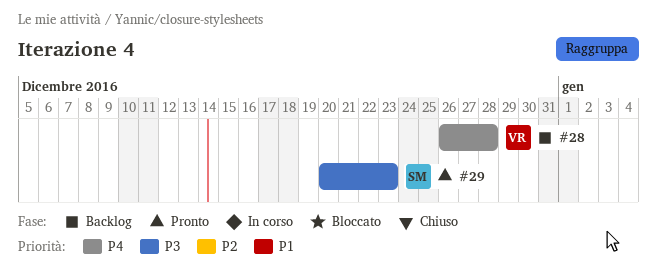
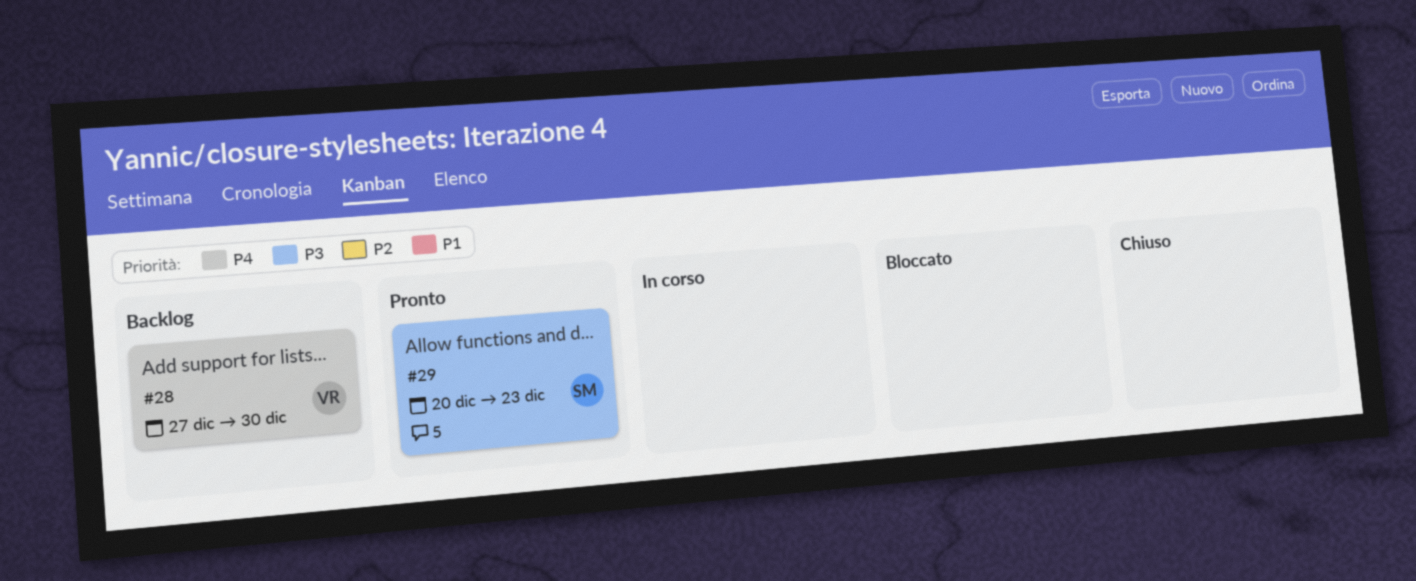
#28, start: Dec 26 -> Dec 27
#28, due: Dec 28 -> Dec 30

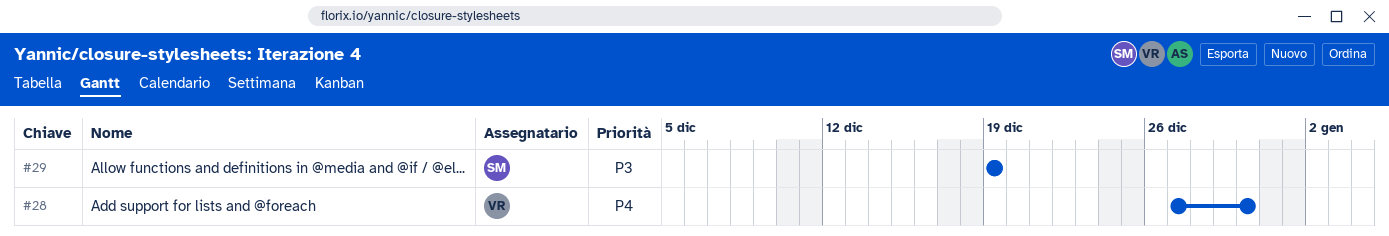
#29, start: Dec 20 -> Dec 19
#29, due: Dec 23 -> Dec 19

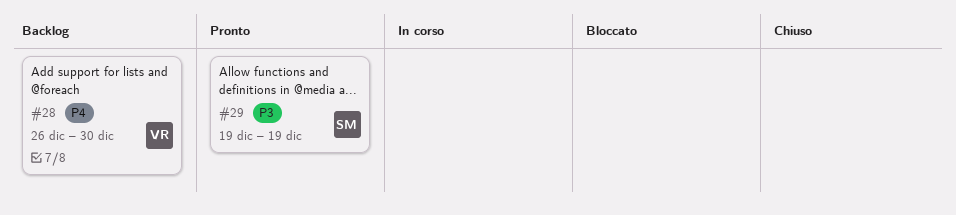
#28, start: Dec 27 -> Dec 26

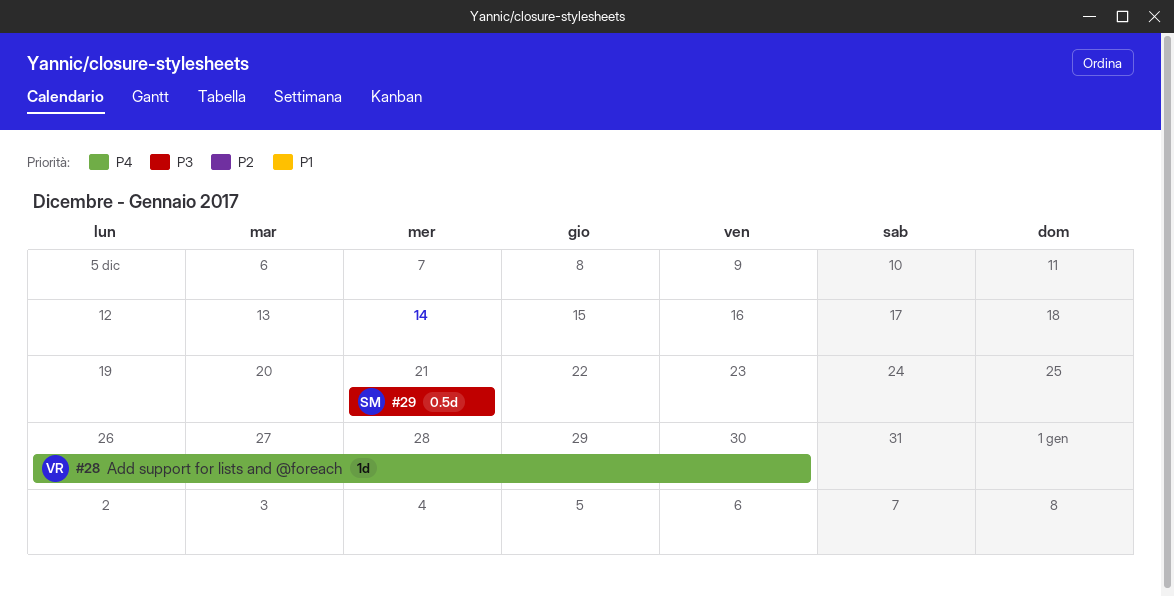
#29, start: Dec 19 -> Dec 21
#29, due: Dec 19 -> Dec 21

